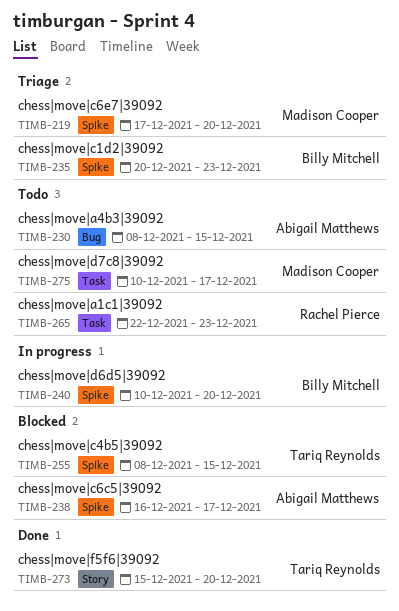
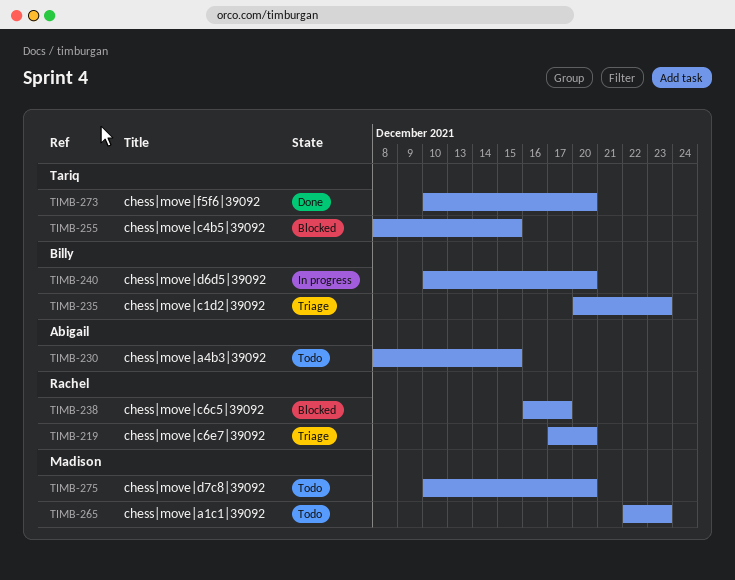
TIMB-219, owner: Madison Cooper -> Rachel Pierce
TIMB-238, owner: Abigail Matthews -> Rachel Pierce
TIMB-265, owner: Rachel Pierce -> Madison Cooper
TIMB-273, start: Dec 15 -> Dec 10
TIMB-275, due: Dec 17 -> Dec 20

